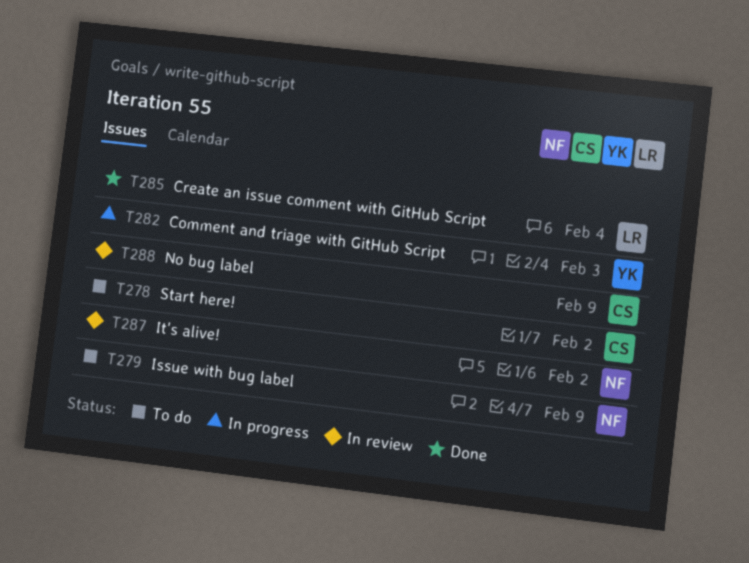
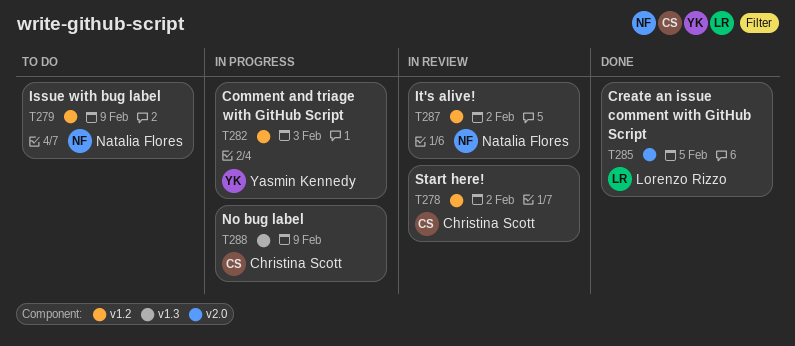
T278, status: To do -> In review
T285, due: Feb 4 -> Feb 5
T288, status: In review -> In progress

